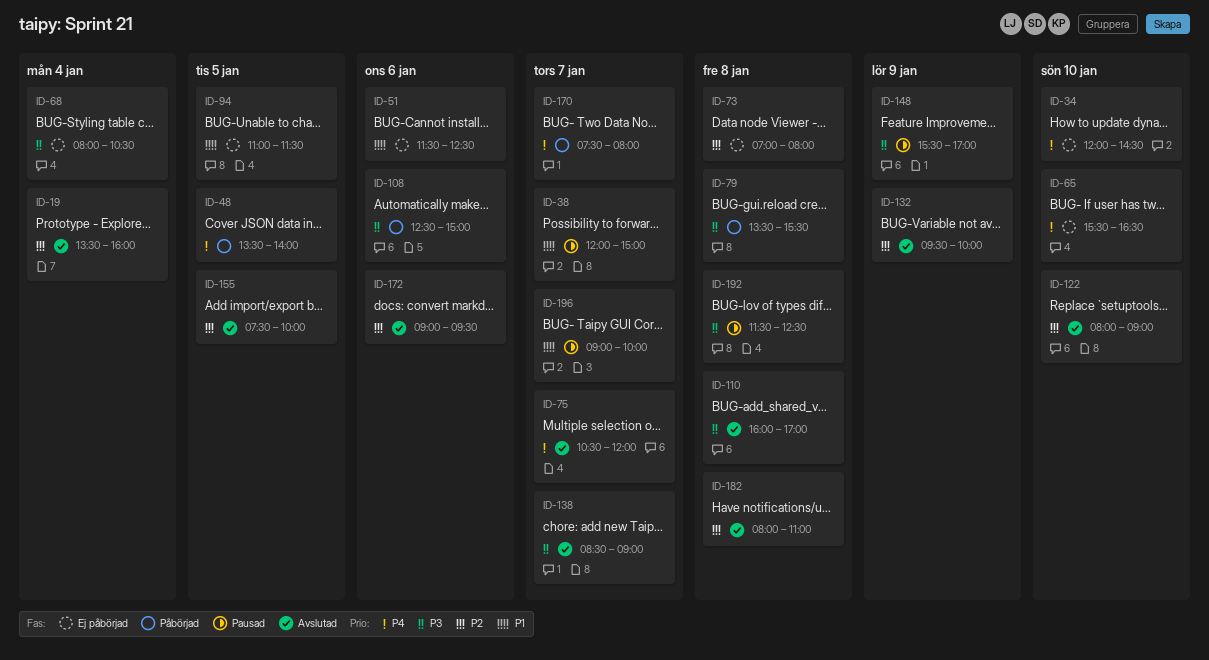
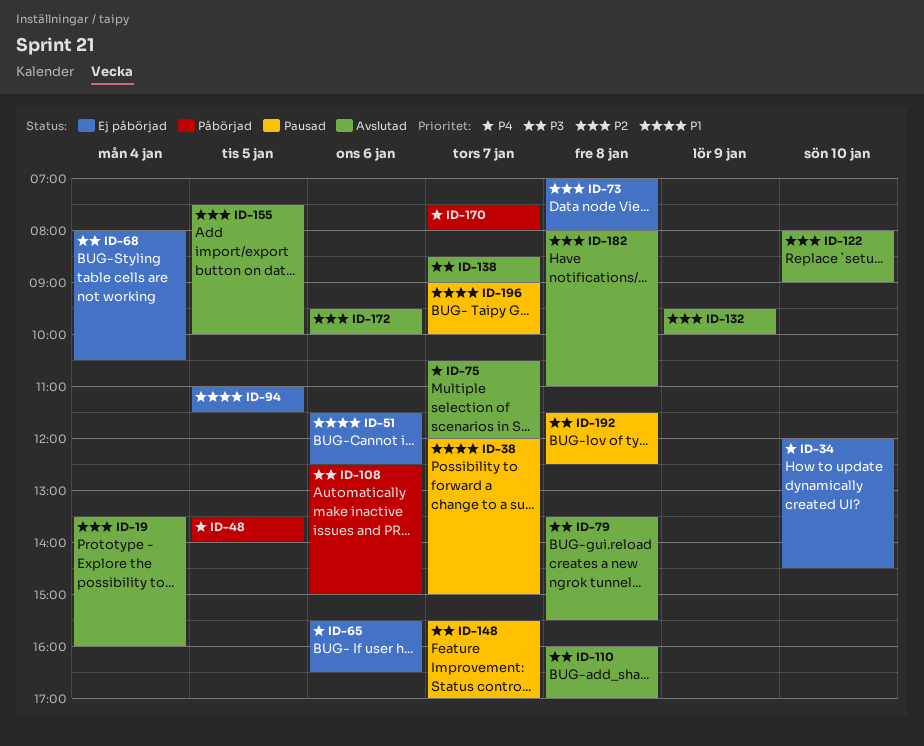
ID-65, day: Jan 10 -> Jan 6
ID-79, status: Påbörjad -> Avslutad
ID-148, day: Jan 9 -> Jan 7
ID-172, begins: 09:00 -> 09:30
ID-172, ends: 09:30 -> 10:00

